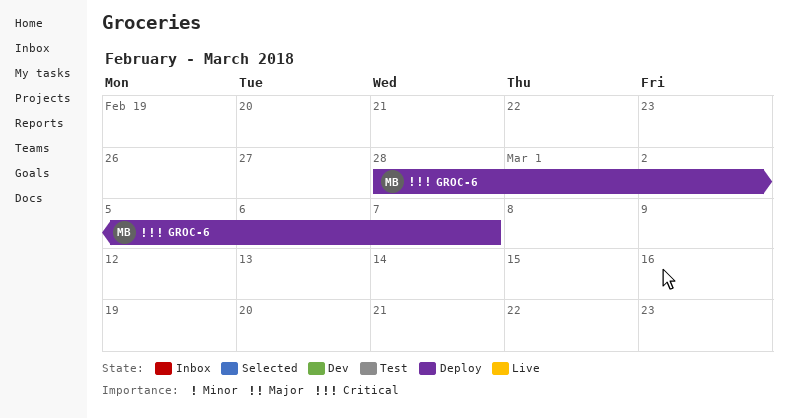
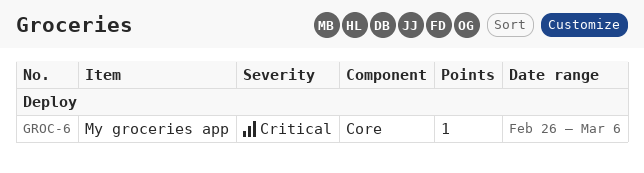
GROC-6, start: Feb 28 -> Feb 26
GROC-6, due: Mar 7 -> Mar 6

